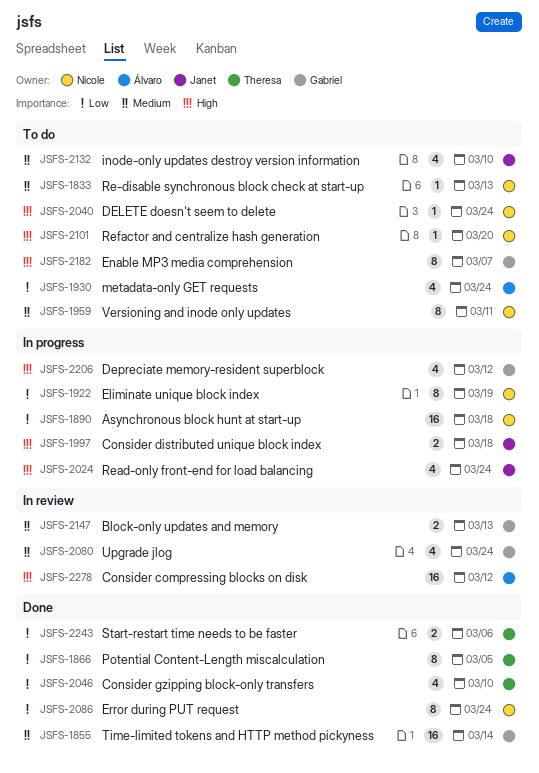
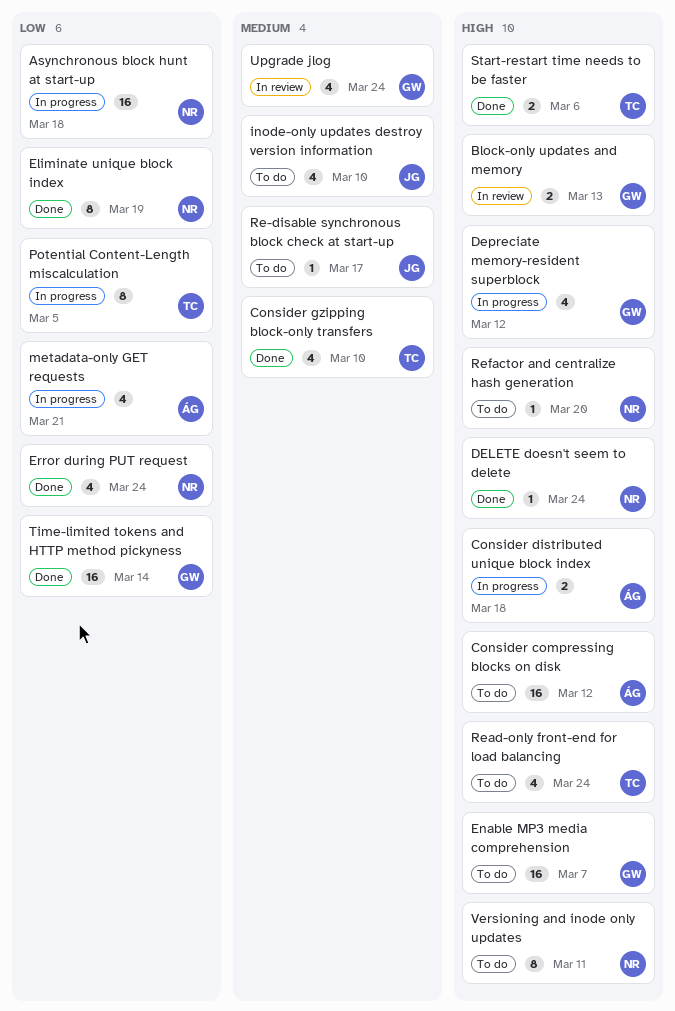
Block-only updates and memory, priority: Medium -> High
Consider compressing blocks on disk, status: In review -> To do
Consider distributed unique block index, owner: Janet -> Álvaro
Consider gzipping block-only transfers, priority: Low -> Medium
DELETE doesn't seem to delete, status: To do -> Done
Eliminate unique block index, status: In progress -> Done
Enable MP3 media comprehension, estimate: 8 -> 16
Error during PUT request, estimate: 8 -> 4
metadata-only GET requests, status: To do -> In progress
metadata-only GET requests, due: Mar 24 -> Mar 21
Potential Content-Length miscalculation, status: Done -> In progress
Re-disable synchronous block check at start-up, owner: Nicole -> Janet
Re-disable synchronous block check at start-up, due: Mar 13 -> Mar 17
Read-only front-end for load balancing, status: In progress -> To do
Read-only front-end for load balancing, owner: Janet -> Theresa
Start-restart time needs to be faster, priority: Low -> High
Time-limited tokens and HTTP method pickyness, priority: Medium -> Low
Versioning and inode only updates, priority: Medium -> High

